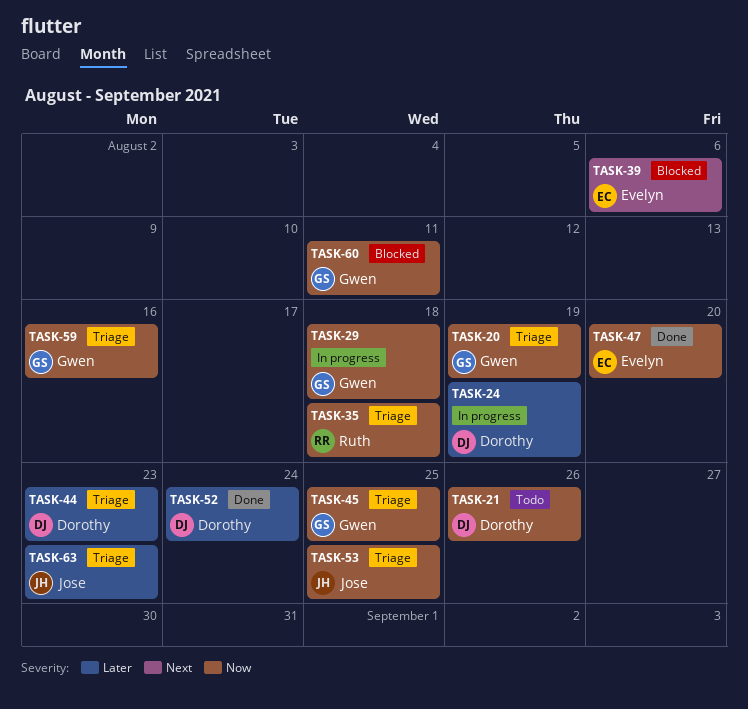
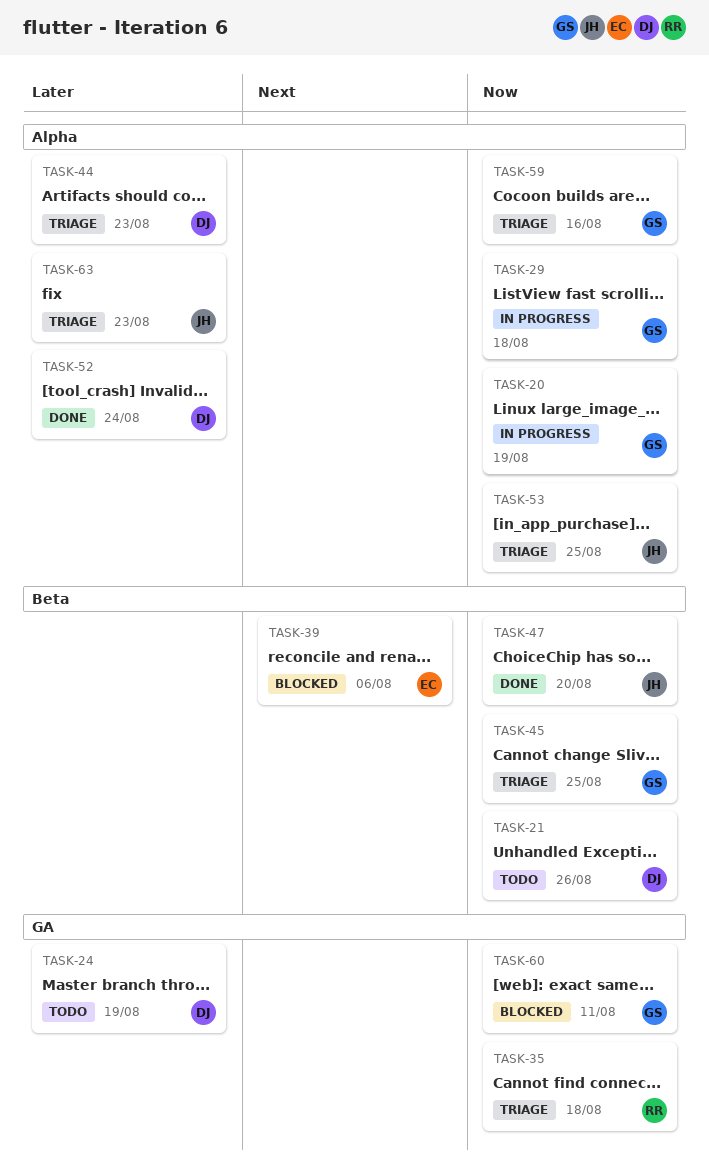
TASK-20, status: Triage -> In progress
TASK-24, status: In progress -> Todo
TASK-47, owner: Evelyn -> Jose

